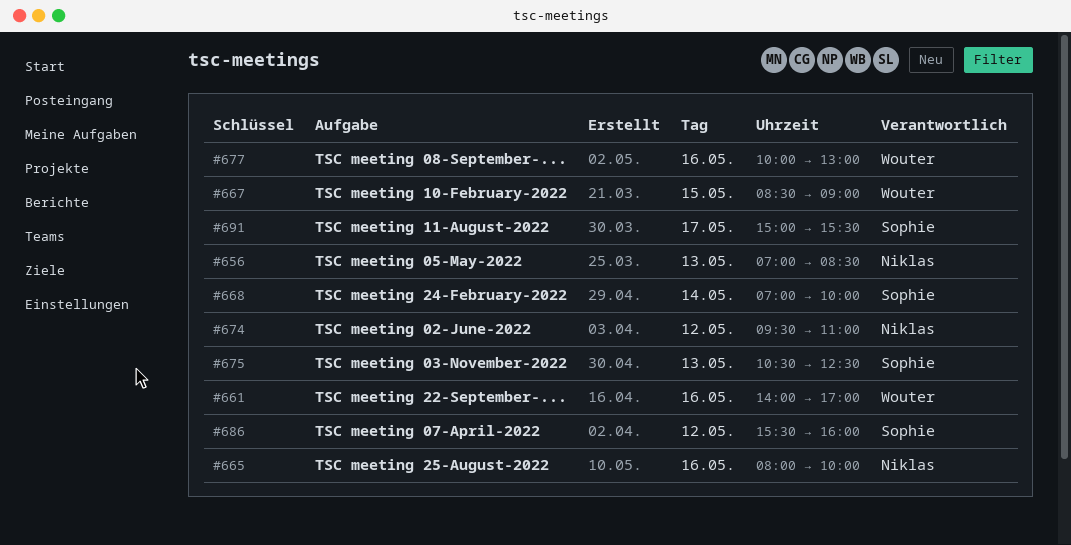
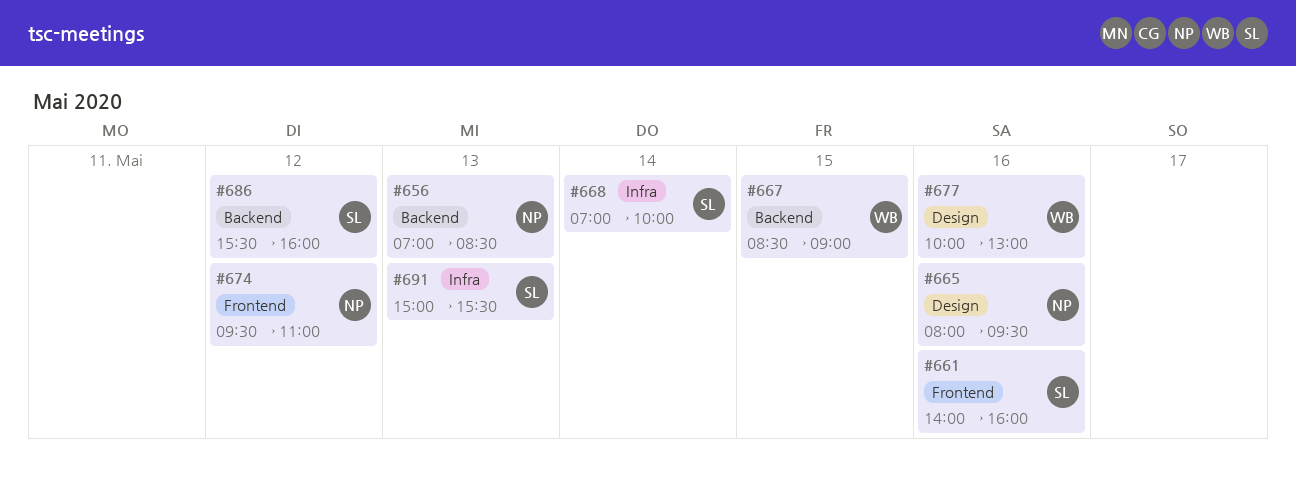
#661, owner: Wouter -> Sophie
#661, ends: 17:00 -> 16:00
#665, ends: 10:00 -> 09:30
#675: present -> none
#691, day: May 17 -> May 13

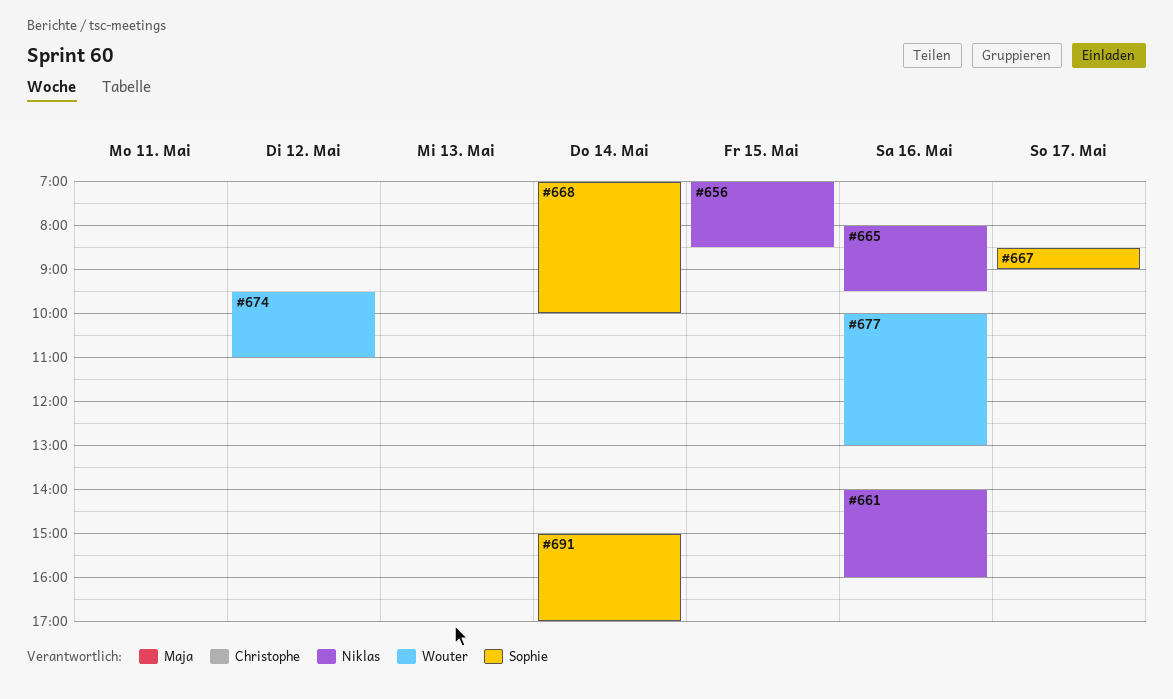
#656, day: May 13 -> May 15
#661, owner: Sophie -> Niklas
#667, owner: Wouter -> Sophie
#667, day: May 15 -> May 17
#674, owner: Niklas -> Wouter
#686: present -> none
#691, day: May 13 -> May 14
#691, ends: 15:30 -> 17:00

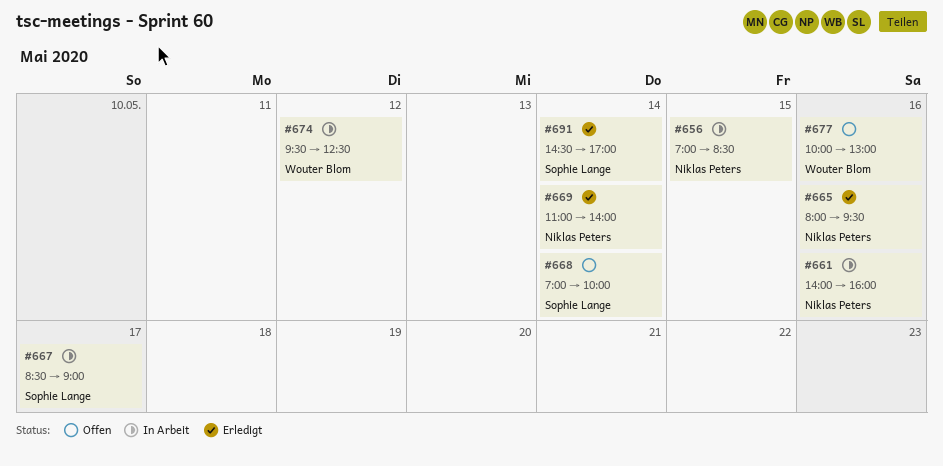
#669: none -> present
#674, ends: 11:00 -> 12:30
#691, begins: 15:00 -> 14:30

